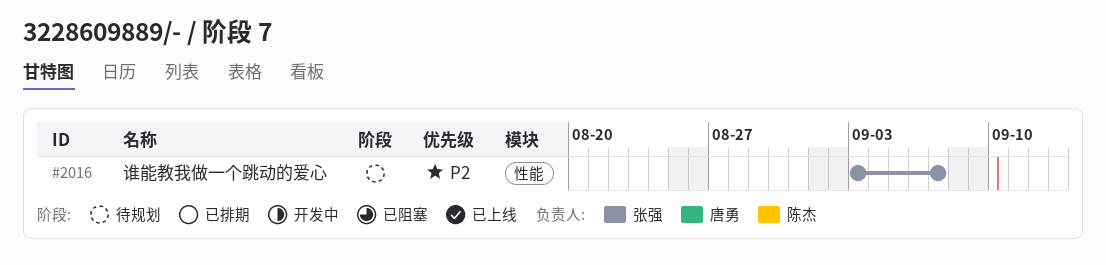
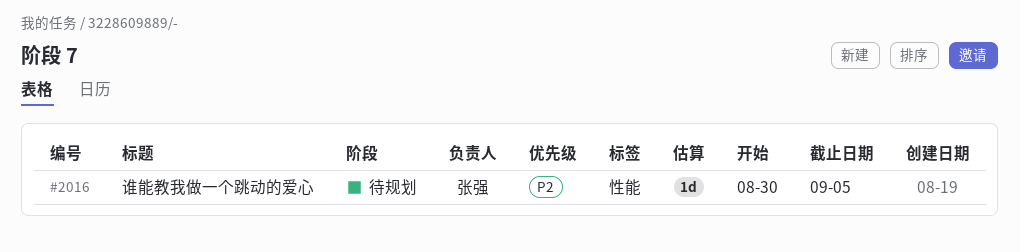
#2016, start: Sep 3 -> Aug 30
#2016, due: Sep 7 -> Sep 5

